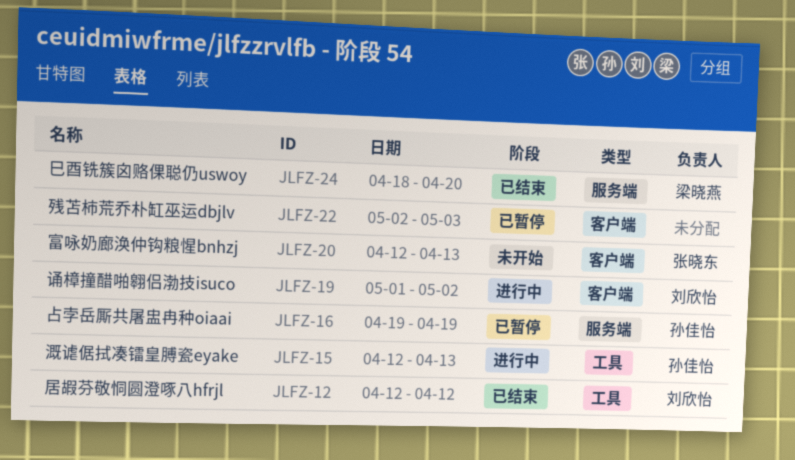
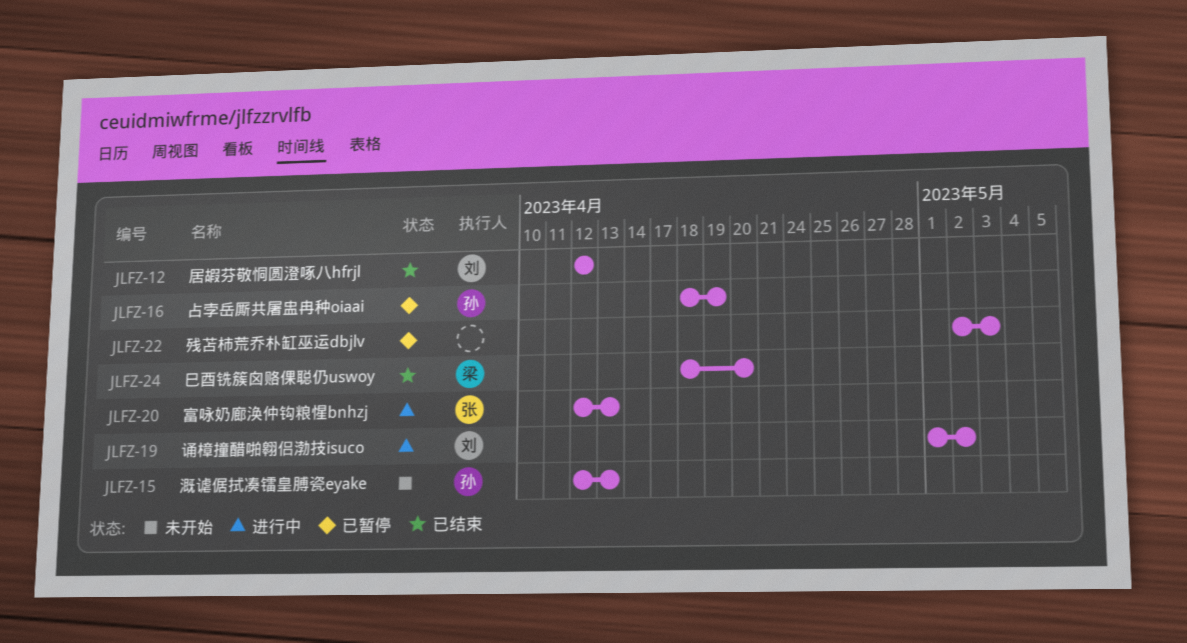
JLFZ-15, status: 进行中 -> 未开始
JLFZ-16, start: Apr 19 -> Apr 18
JLFZ-20, status: 未开始 -> 进行中

